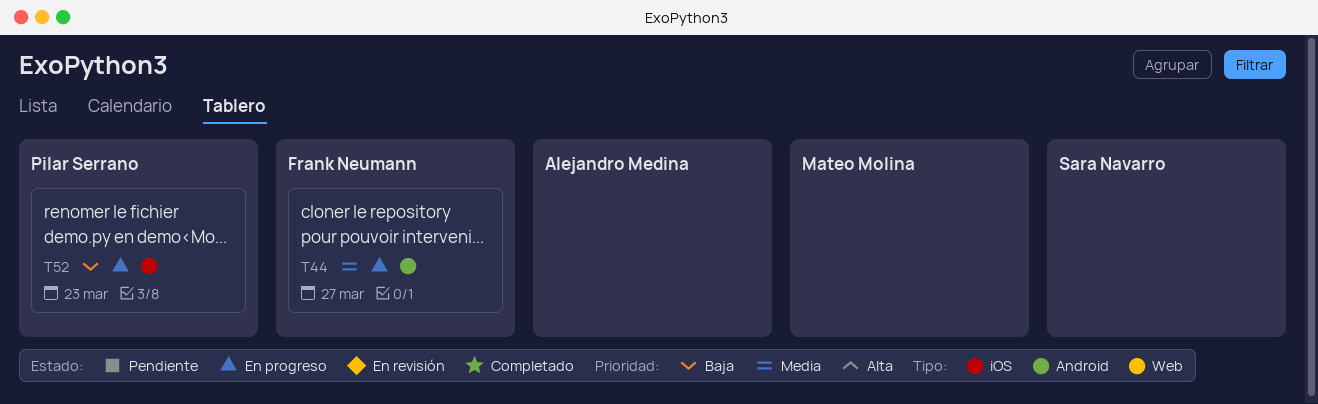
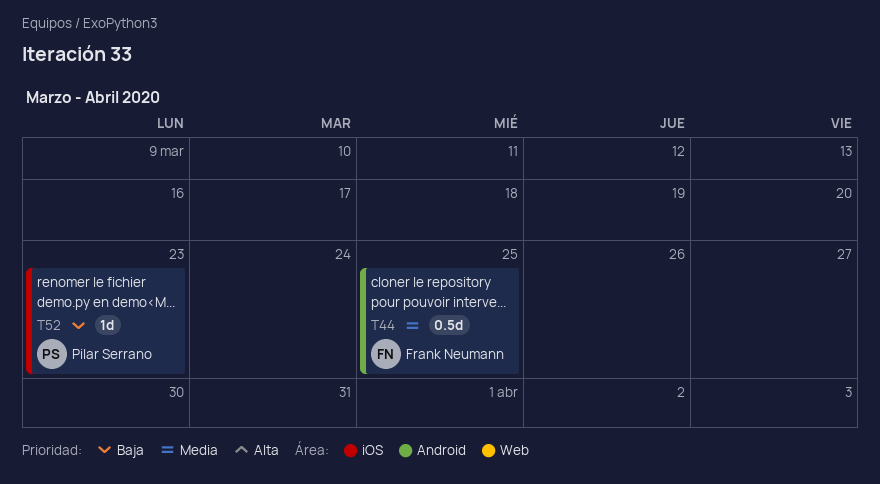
T44, due: Mar 27 -> Mar 25

